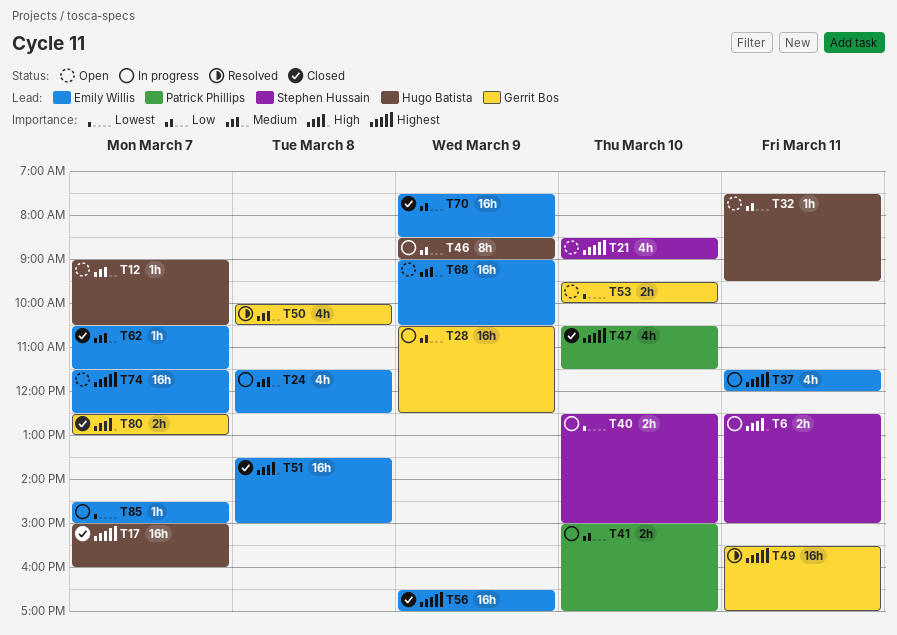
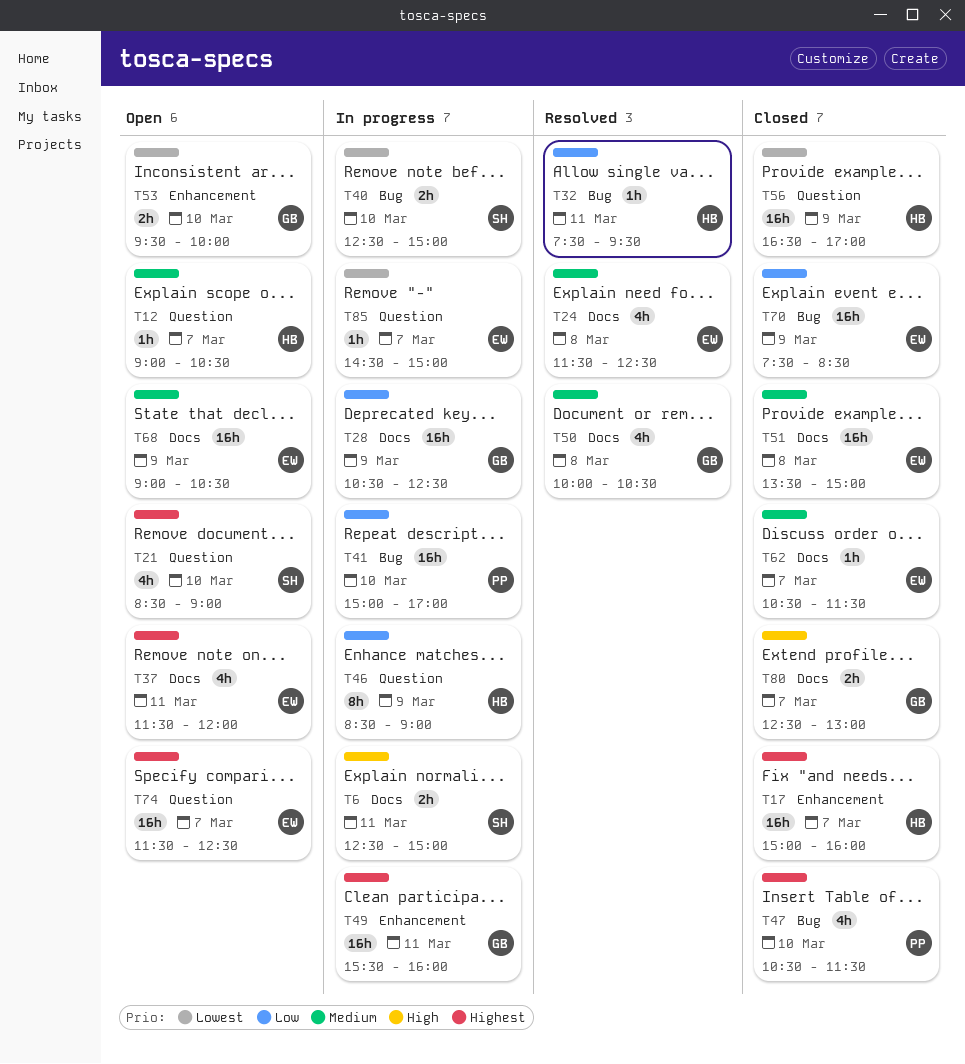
T24, status: In progress -> Resolved
T32, status: Open -> Resolved
T37, status: In progress -> Open
T41, estimate: 2h -> 16h
T49, status: Resolved -> In progress
T49, ends: 17:00 -> 16:00
T51, priority: High -> Medium
T56, owner: Emily Willis -> Hugo Batista
T56, priority: Highest -> Lowest

